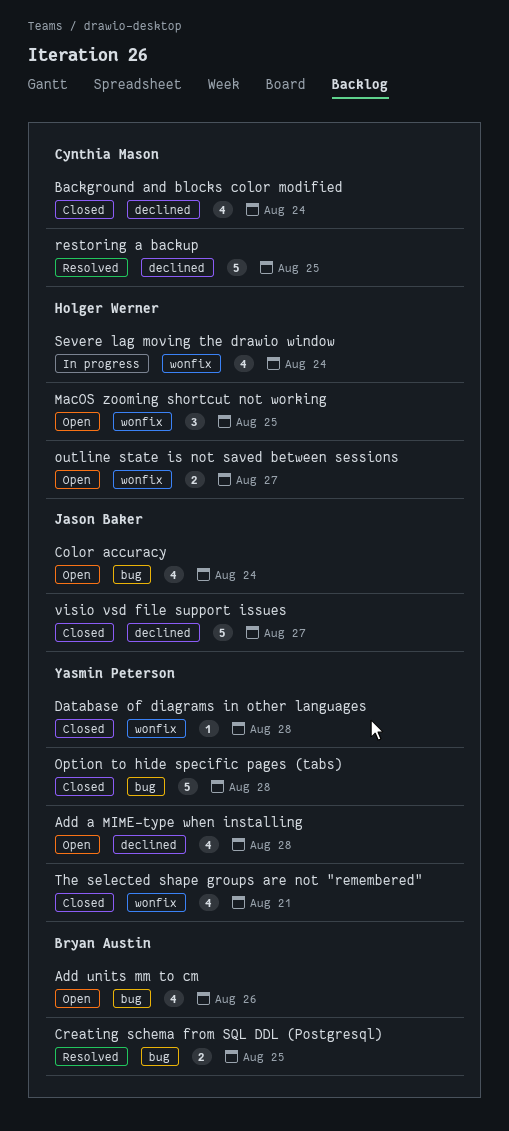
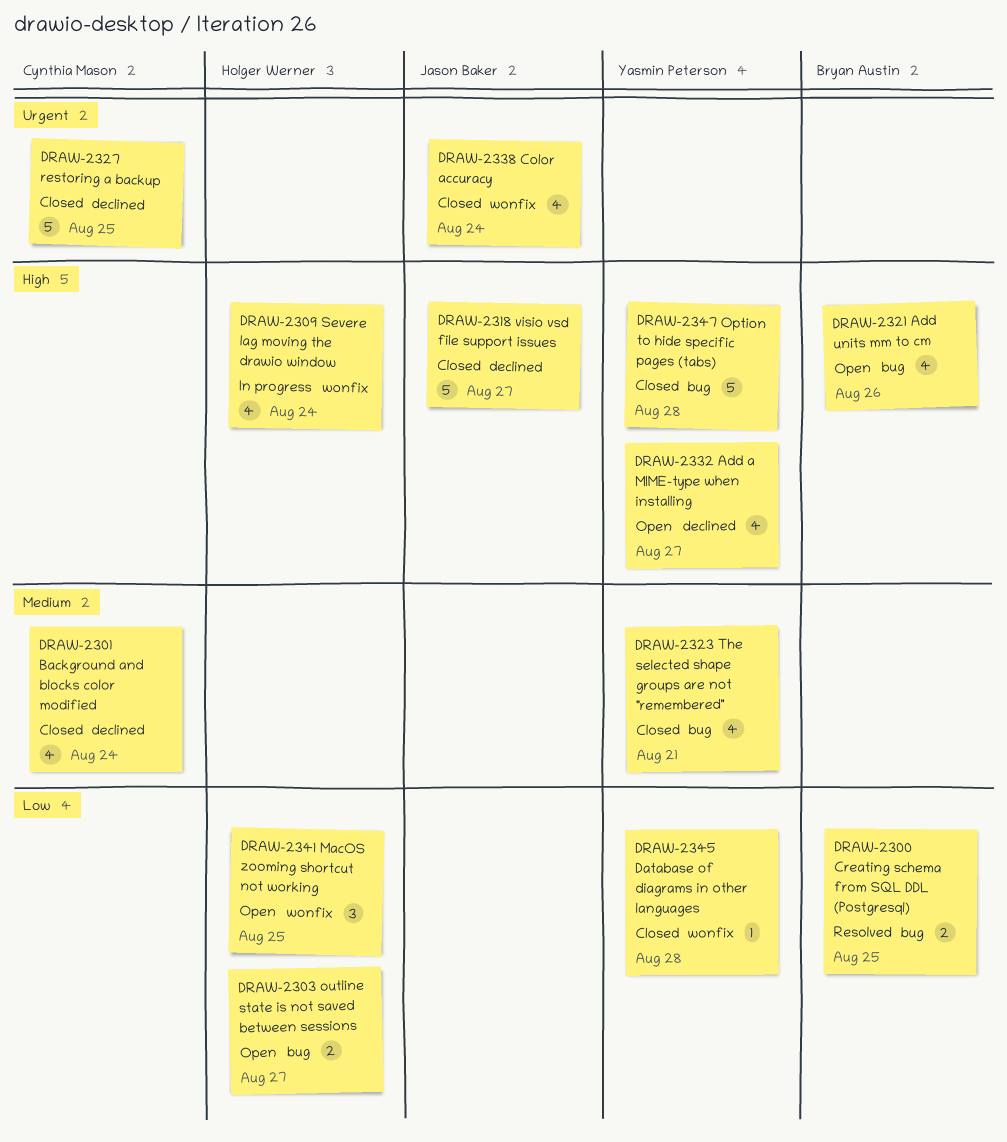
Add a MIME-type when installing, due: Aug 28 -> Aug 27
Color accuracy, status: Open -> Closed
Color accuracy, label: bug -> wonfix
outline state is not saved between sessions, label: wonfix -> bug
restoring a backup, status: Resolved -> Closed
The selected shape groups are not "remembered", label: wonfix -> bug

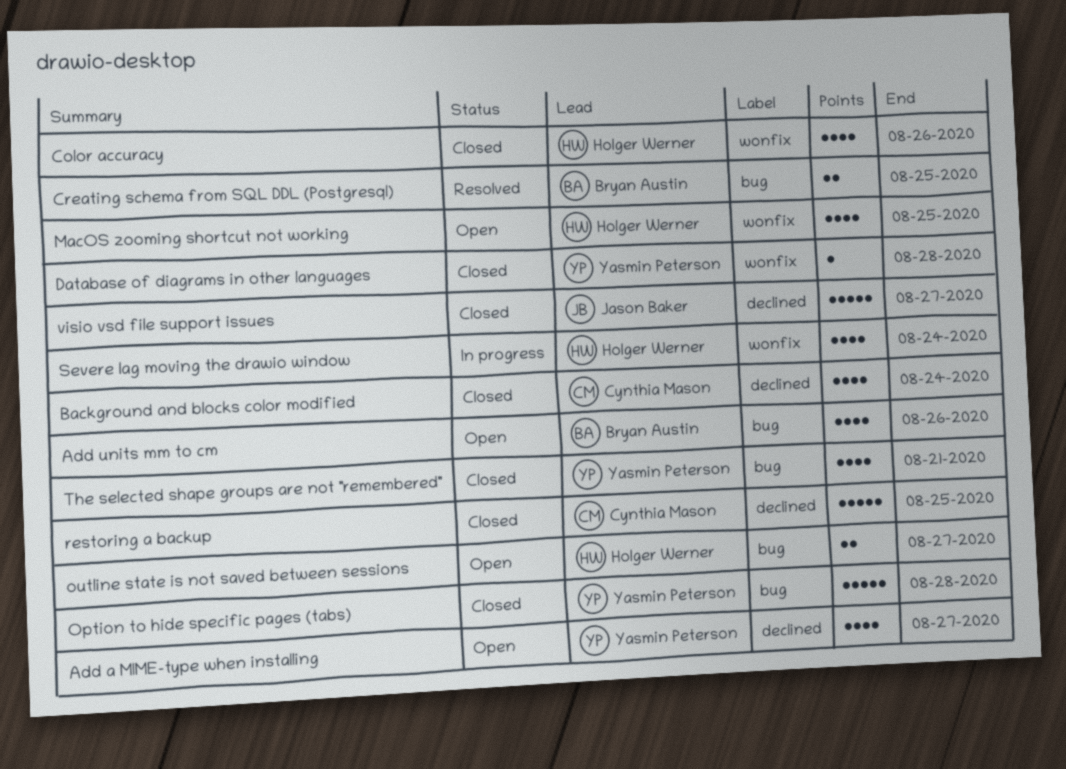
Color accuracy, owner: Jason Baker -> Holger Werner
Color accuracy, due: Aug 24 -> Aug 26
MacOS zooming shortcut not working, estimate: 3 -> 4

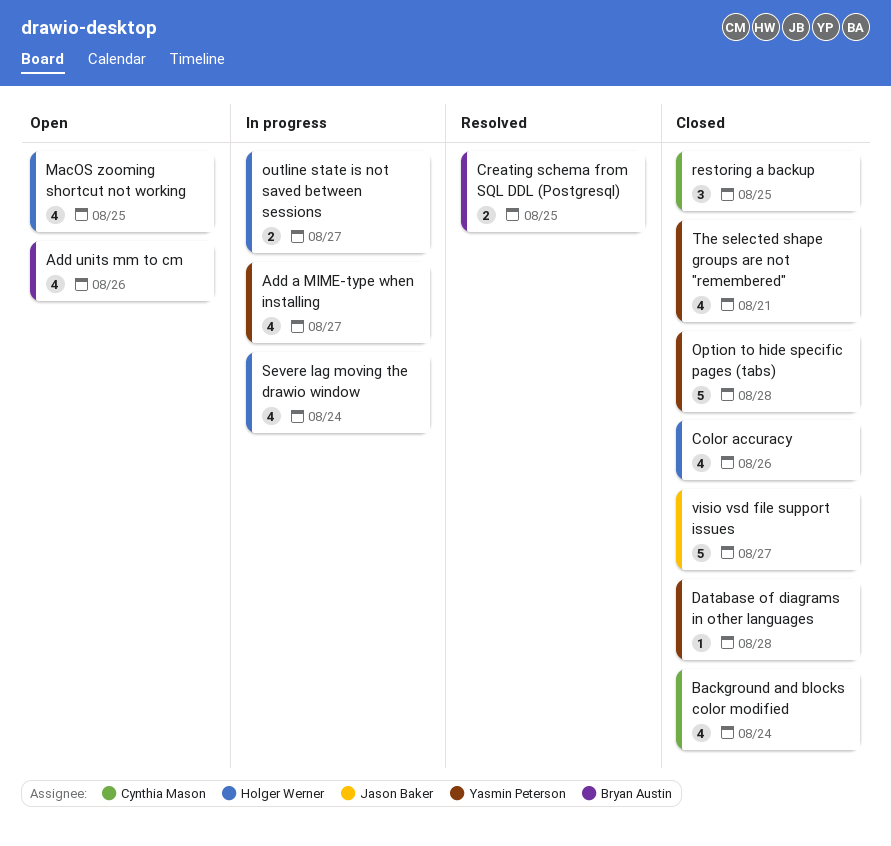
Add a MIME-type when installing, status: Open -> In progress
outline state is not saved between sessions, status: Open -> In progress
restoring a backup, estimate: 5 -> 3

